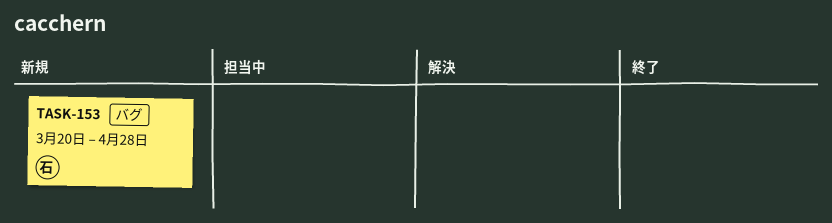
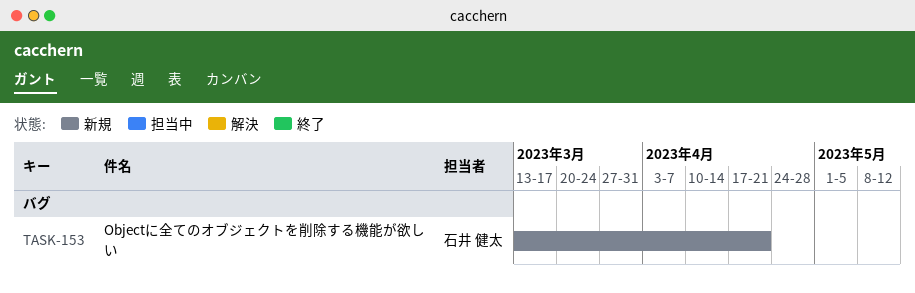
TASK-153, start: Mar 20 -> Mar 13
TASK-153, due: Apr 28 -> Apr 21

